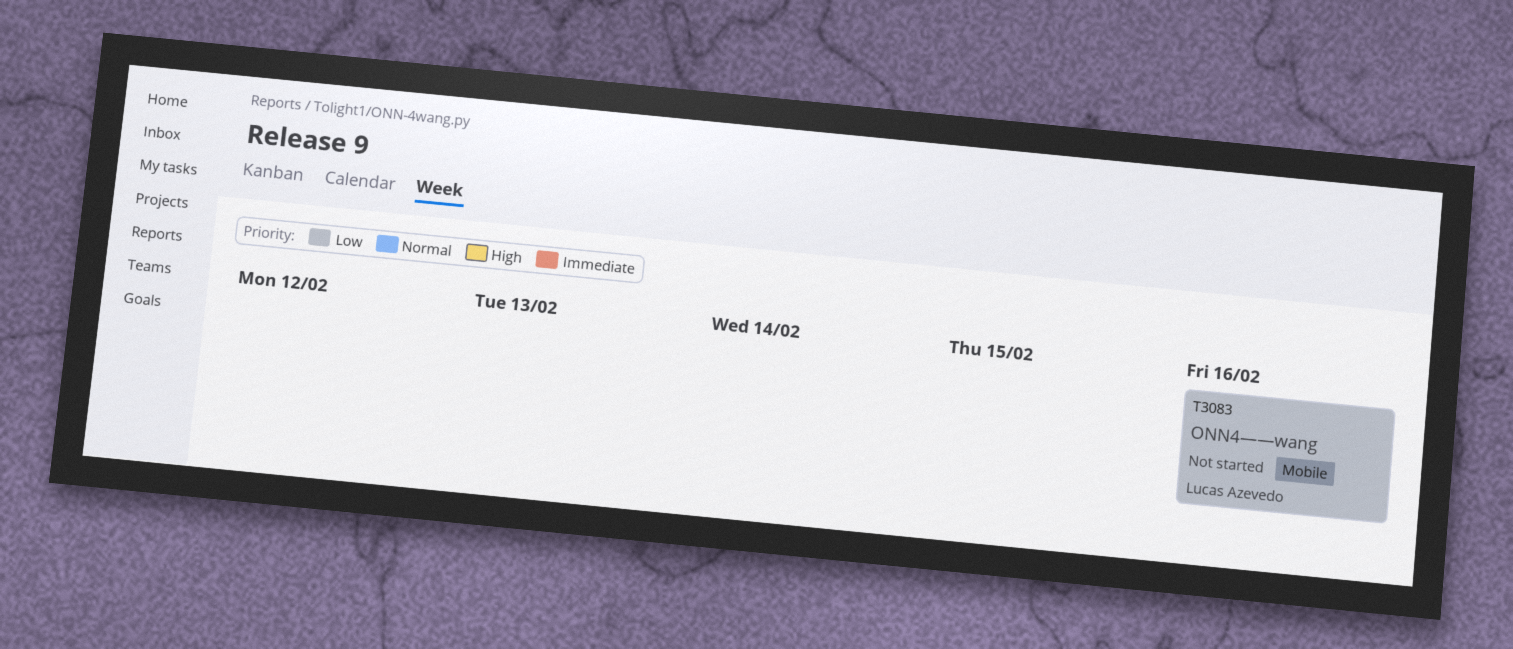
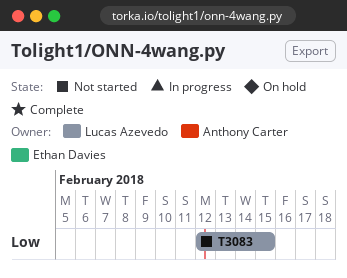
T3083, due: Feb 16 -> Feb 15

